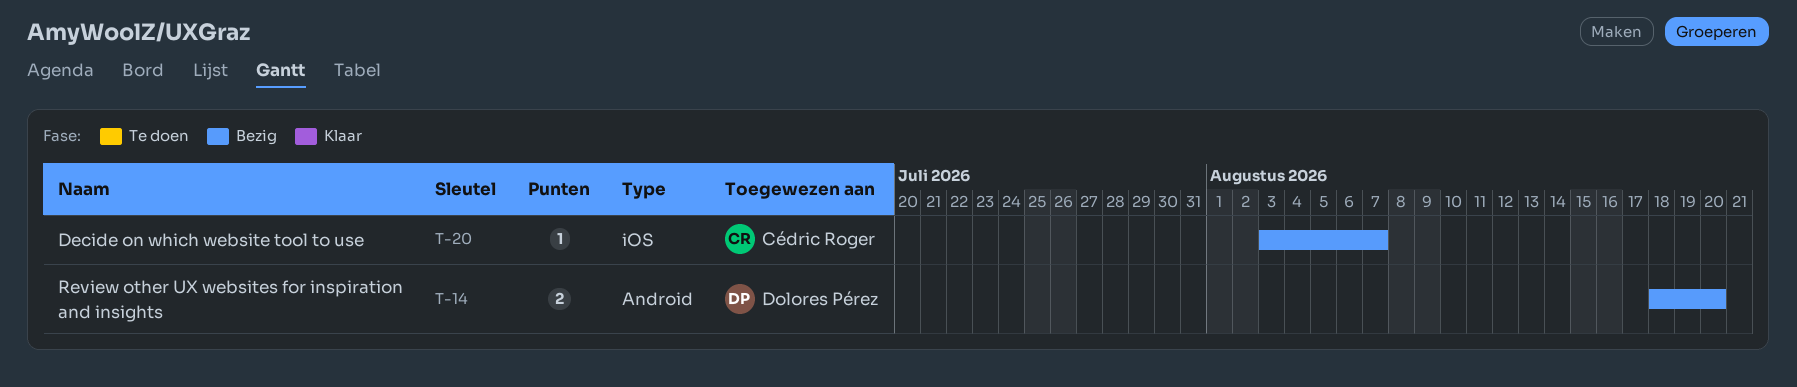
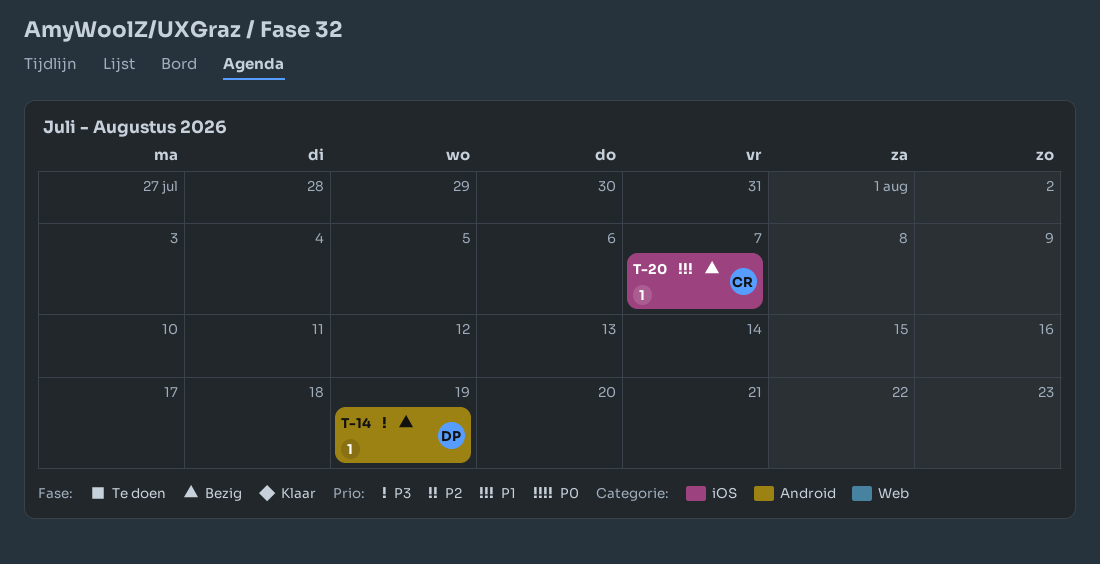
T-14, estimate: 2 -> 1
T-14, due: Aug 20 -> Aug 19

